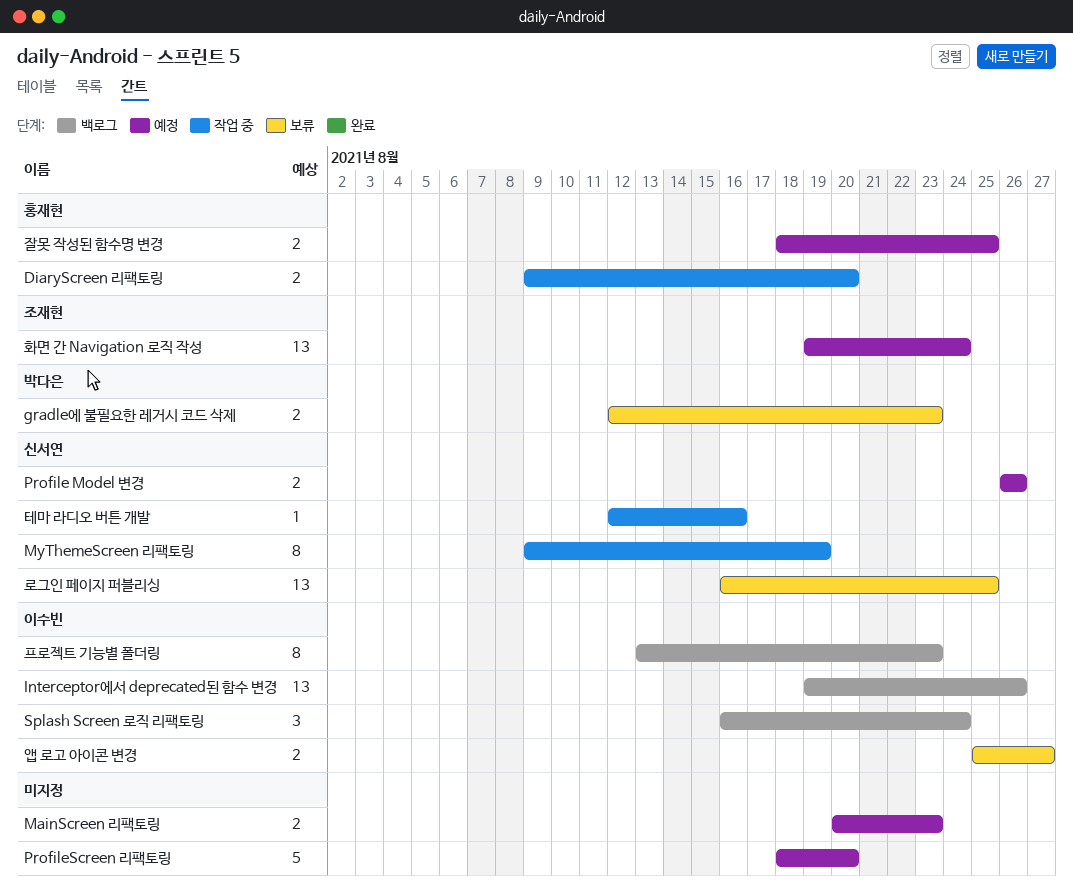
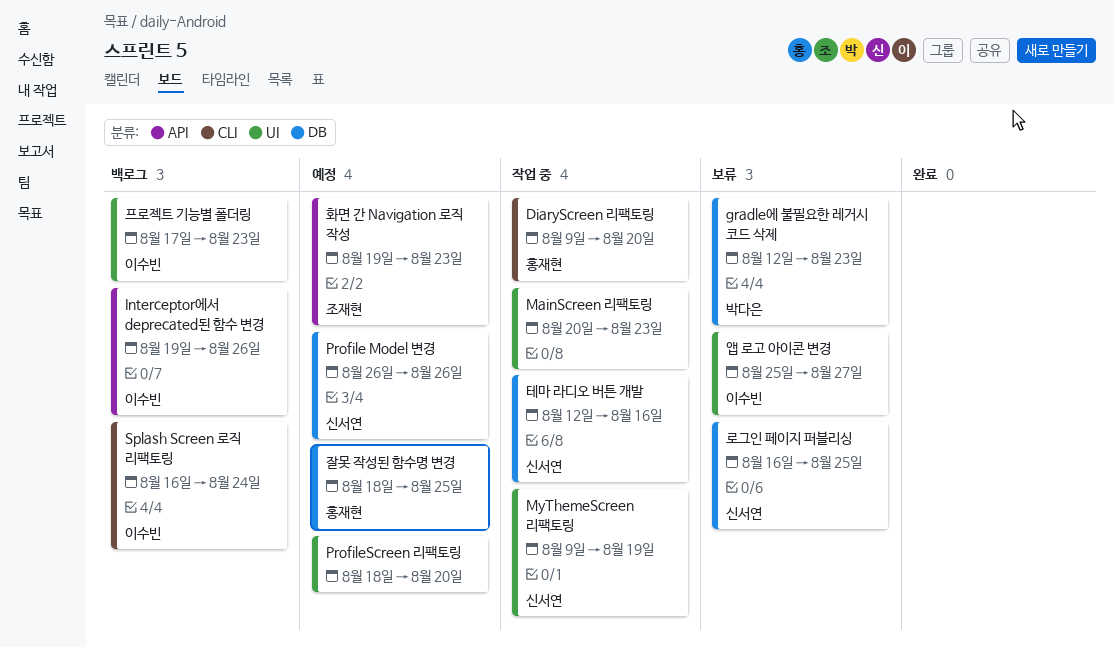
MainScreen 리팩토링, status: 예정 -> 작업 중
프로젝트 기능별 폴더링, start: Aug 13 -> Aug 17
화면 간 Navigation 로직 작성, due: Aug 24 -> Aug 23

